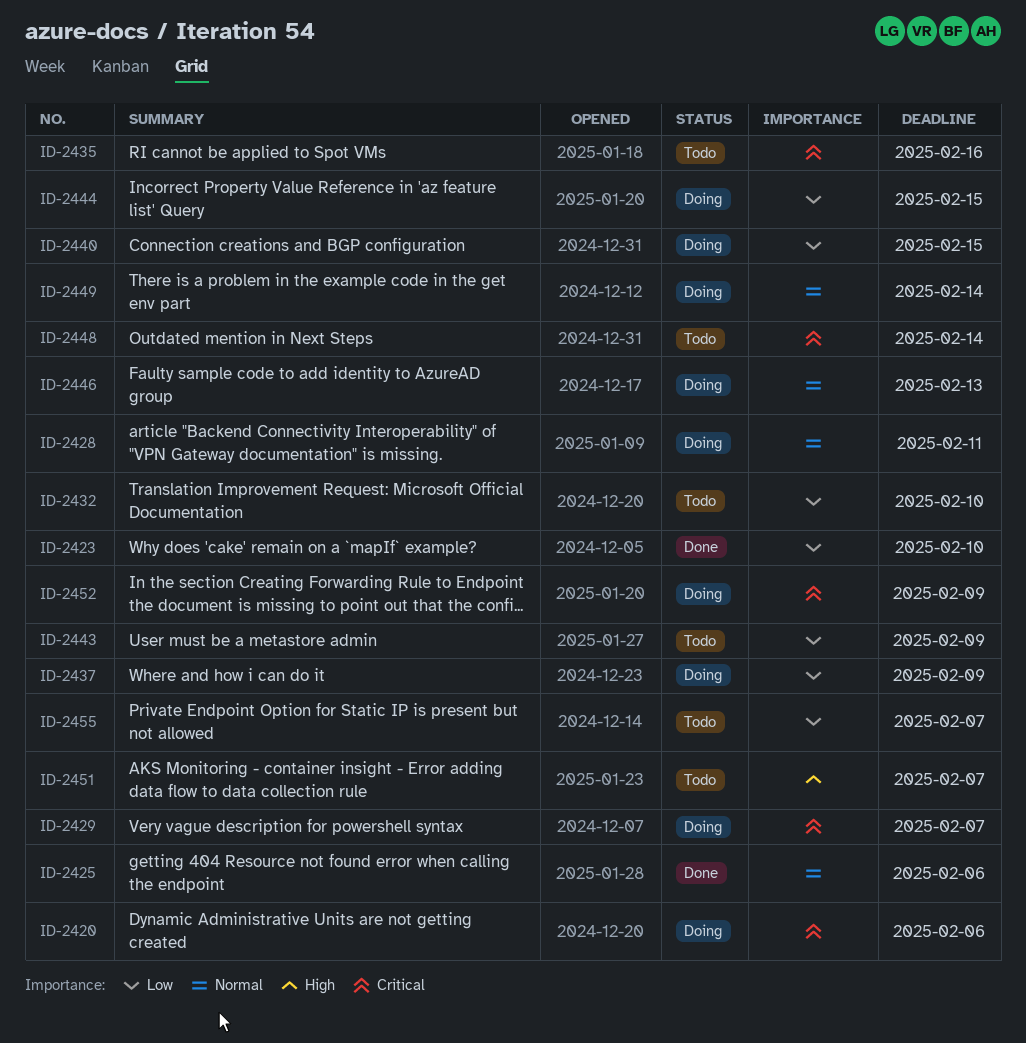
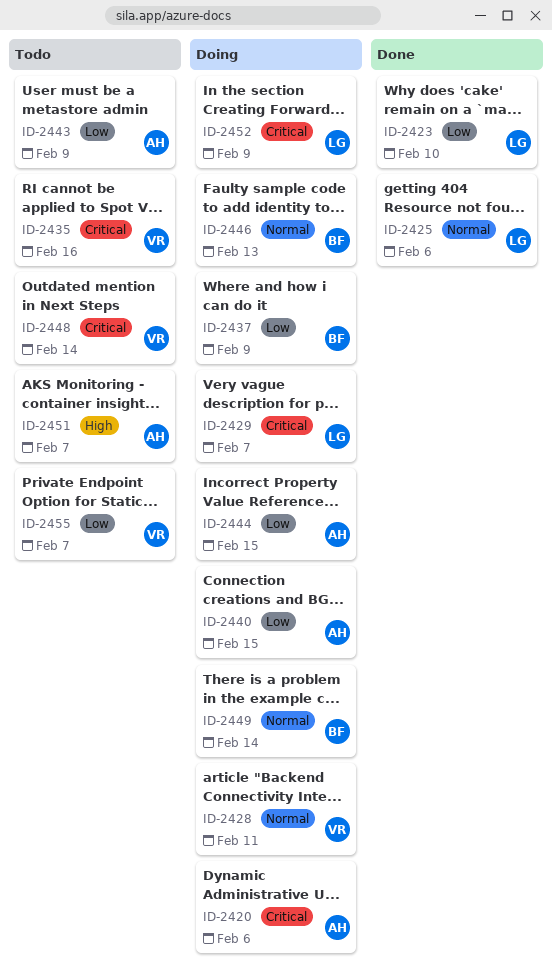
ID-2432: present -> none

